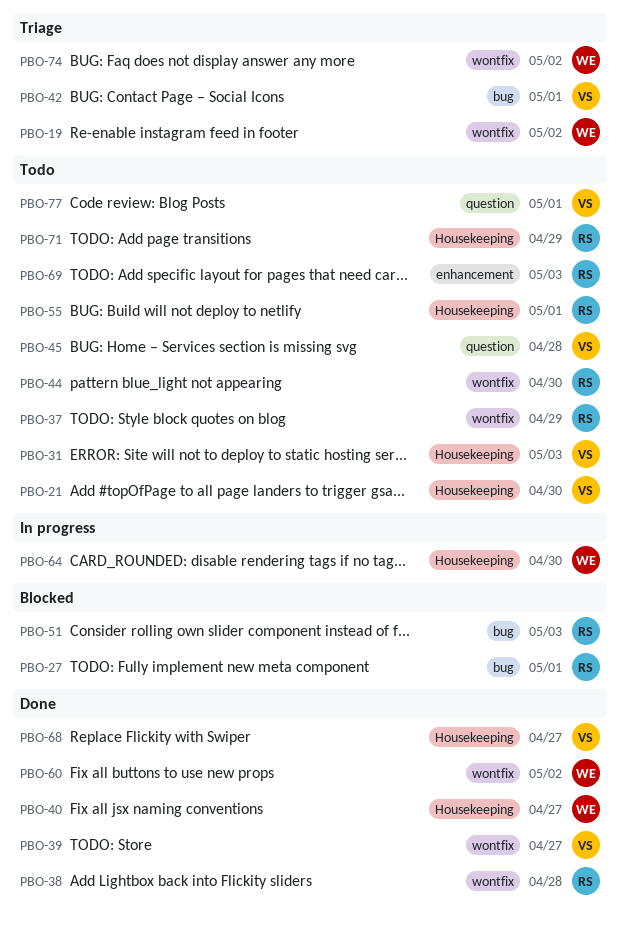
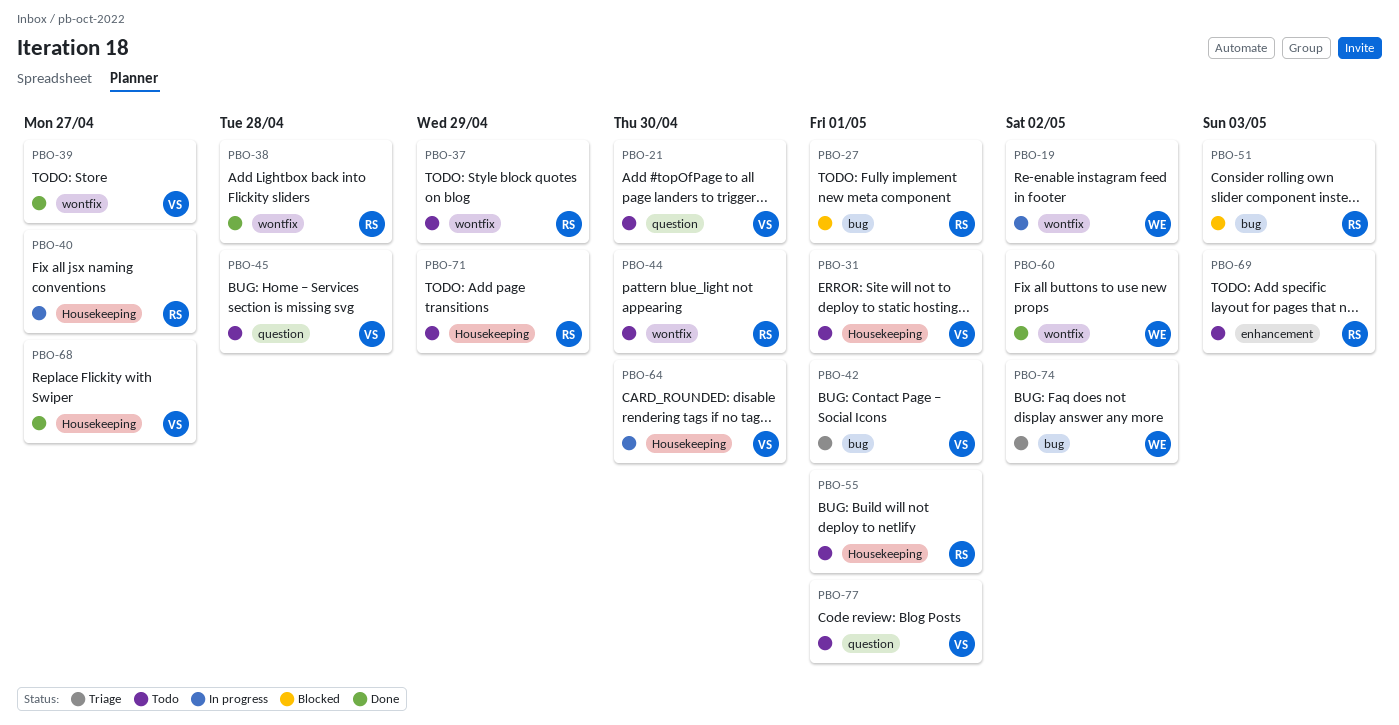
PBO-19, status: Triage -> In progress
PBO-21, label: Housekeeping -> question
PBO-31, due: May 3 -> May 1
PBO-40, status: Done -> In progress
PBO-40, owner: WE -> RS
PBO-64, owner: WE -> VS
PBO-74, label: wontfix -> bug

